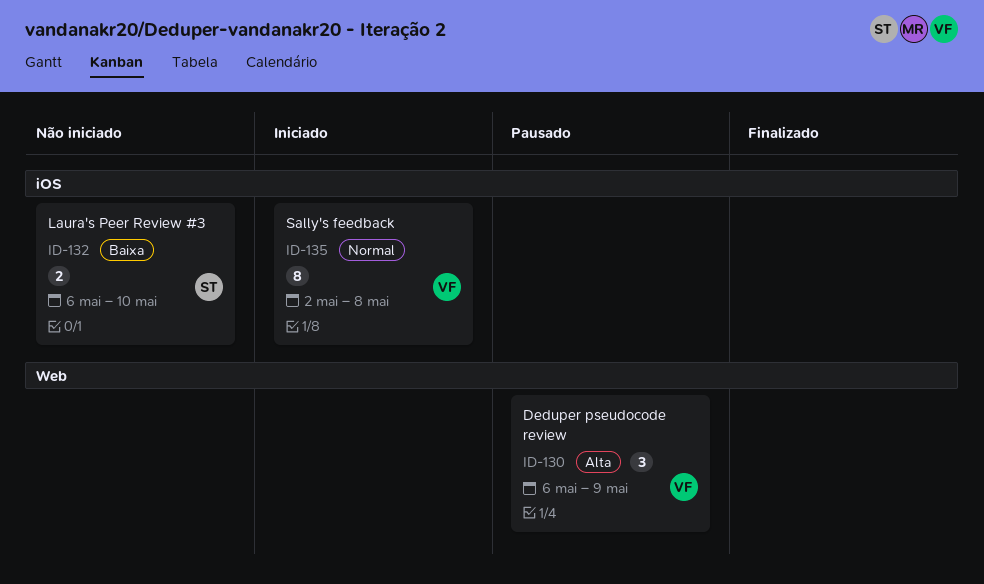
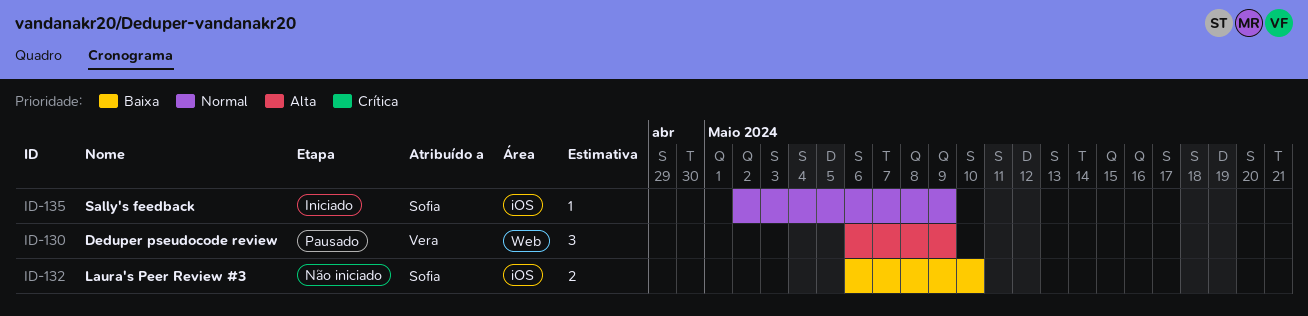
ID-135, owner: Vera -> Sofia
ID-135, estimate: 8 -> 1
ID-135, due: May 8 -> May 9

